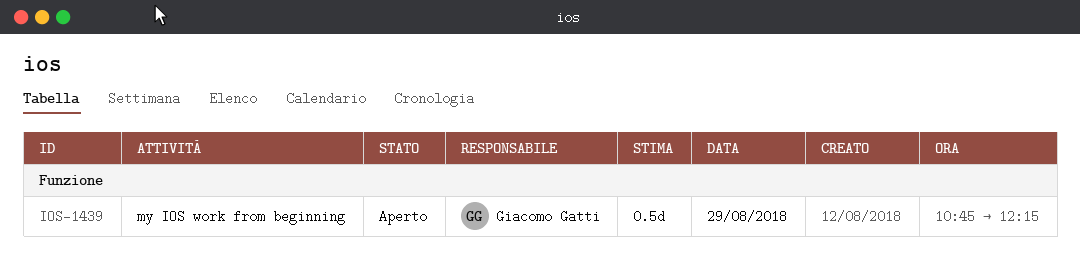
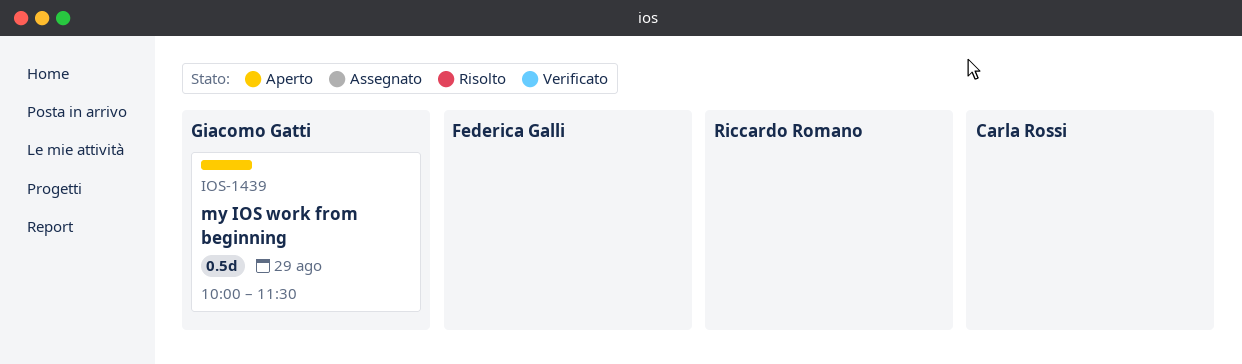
IOS-1439, begins: 10:45 -> 10:00
IOS-1439, ends: 12:15 -> 11:30

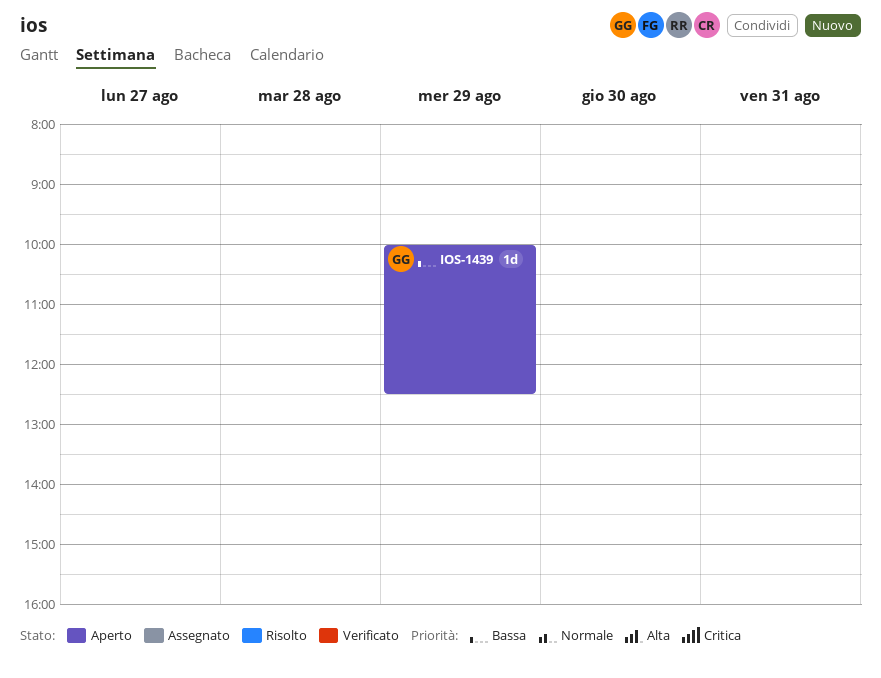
IOS-1439, estimate: 0.5d -> 1d
IOS-1439, ends: 11:30 -> 12:30

